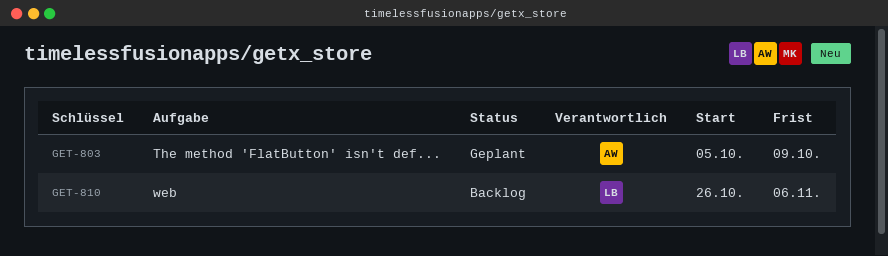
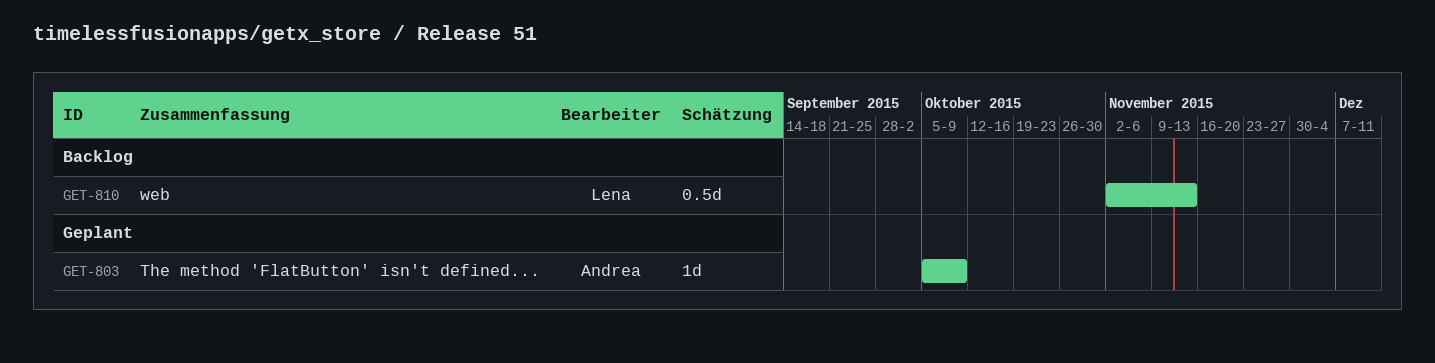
GET-810, start: Oct 26 -> Nov 2
GET-810, due: Nov 6 -> Nov 13

